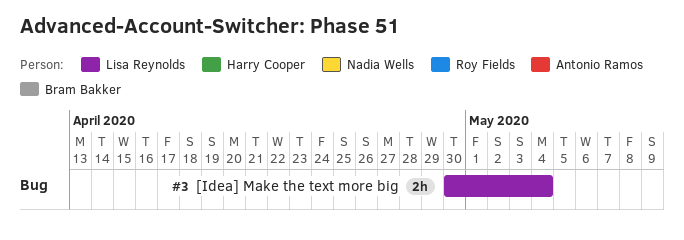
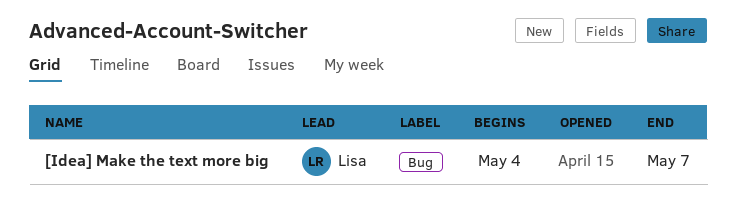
[Idea] Make the text more big, start: Apr 30 -> May 4
[Idea] Make the text more big, due: May 4 -> May 7

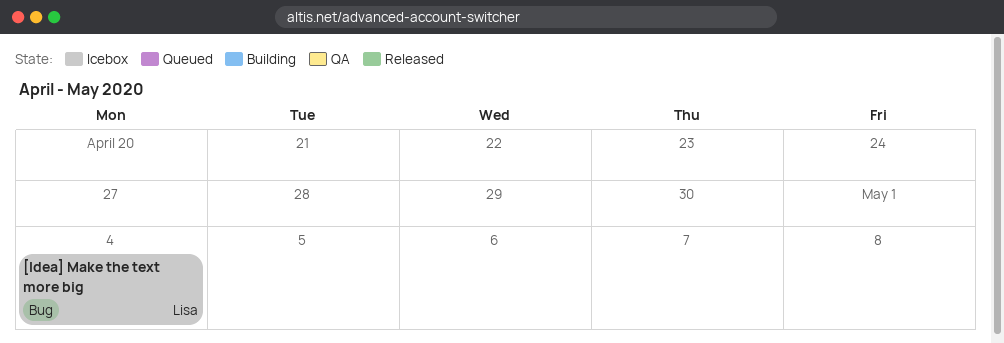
[Idea] Make the text more big, due: May 7 -> May 4

